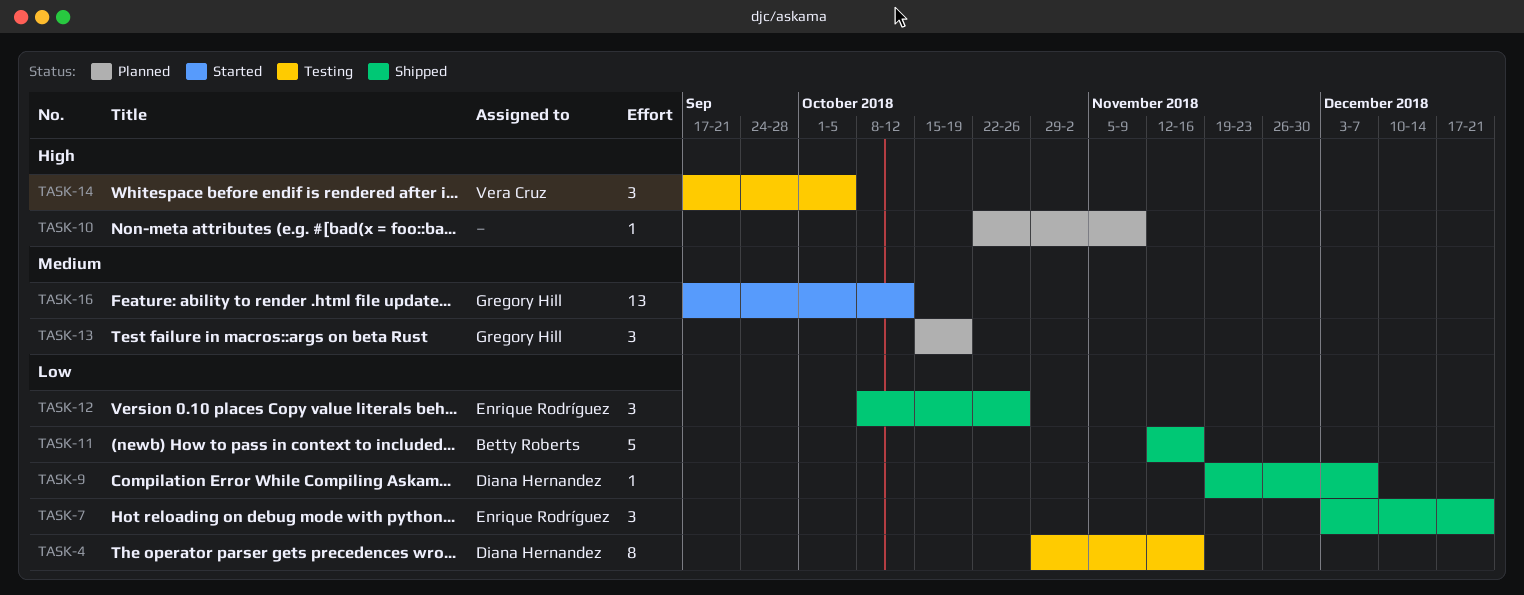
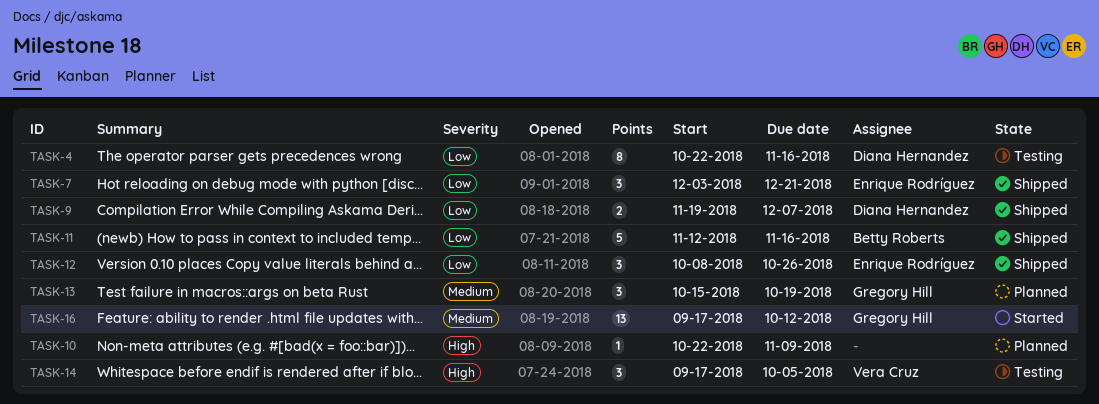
TASK-4, start: Oct 29 -> Oct 22
TASK-9, estimate: 1 -> 2

